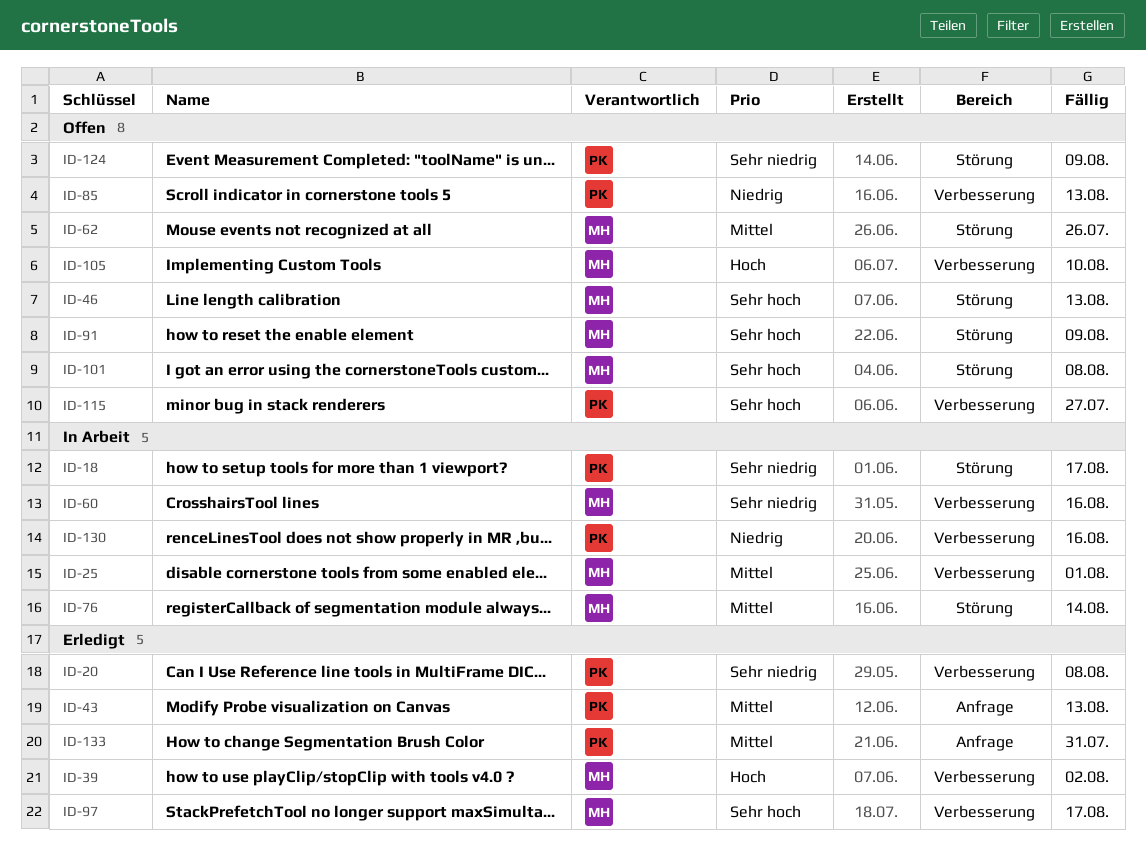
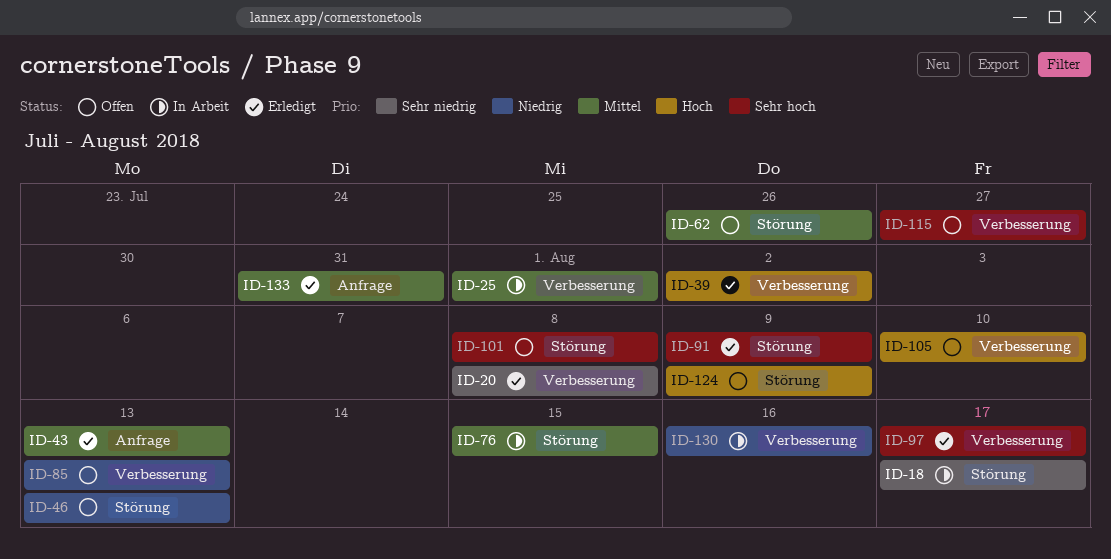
ID-46, priority: Sehr hoch -> Niedrig
ID-60: present -> none
ID-76, due: Aug 14 -> Aug 15
ID-91, status: Offen -> Erledigt
ID-124, priority: Sehr niedrig -> Hoch

